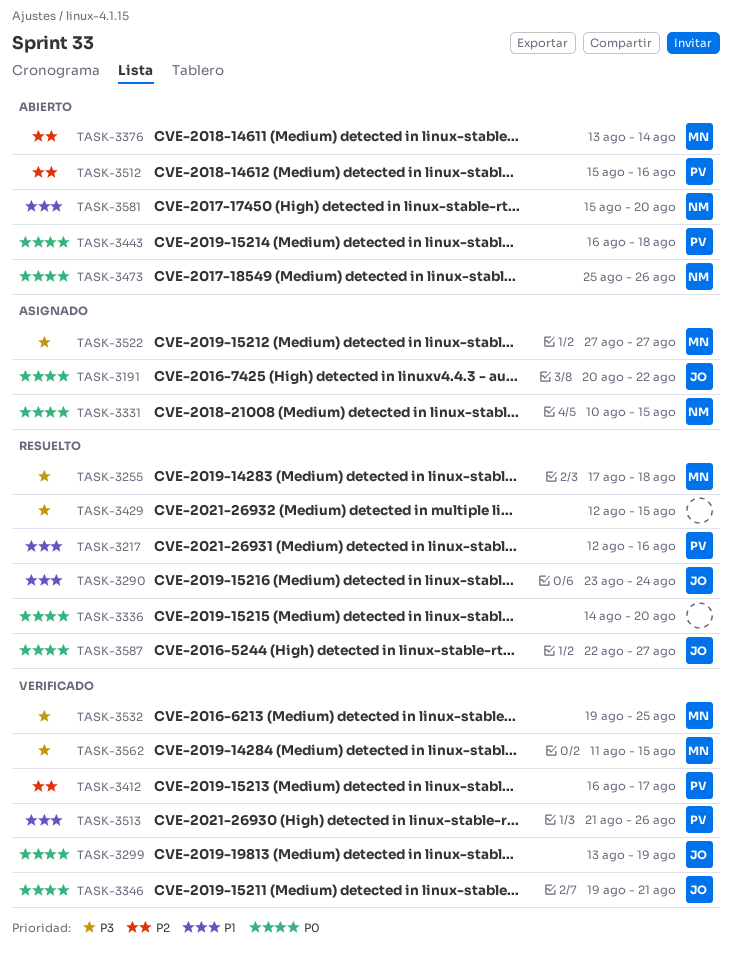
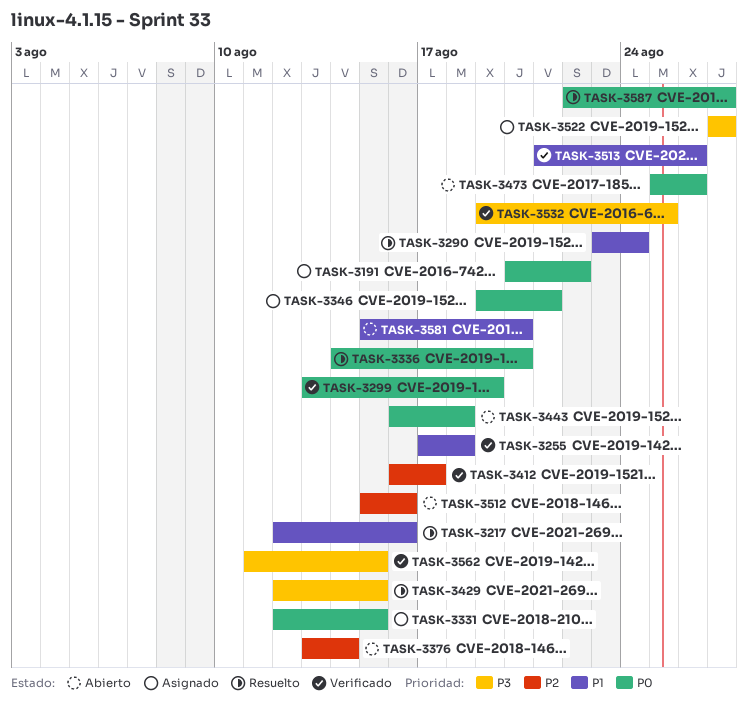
TASK-3255, status: Resuelto -> Verificado
TASK-3255, priority: P3 -> P1
TASK-3331, start: Aug 10 -> Aug 12
TASK-3346, status: Verificado -> Asignado

